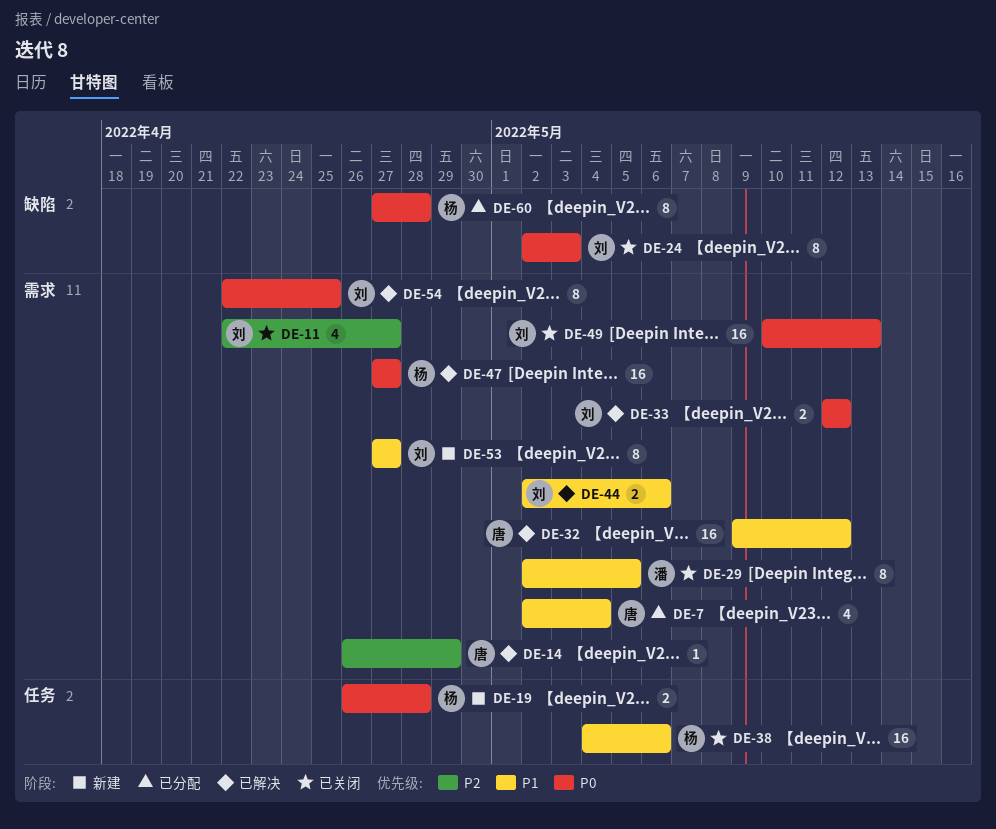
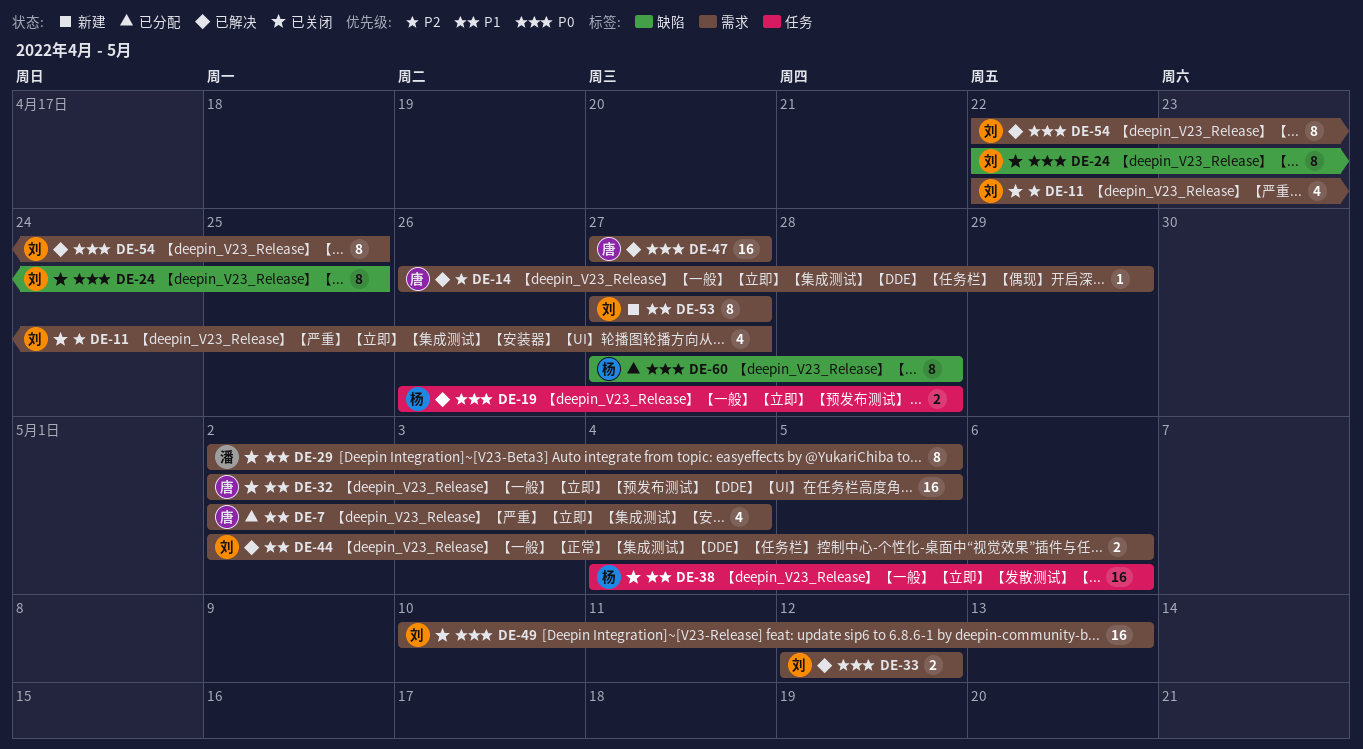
DE-19, status: 新建 -> 已解决
DE-24, start: May 2 -> Apr 22
DE-24, due: May 3 -> Apr 25
DE-32, status: 已解决 -> 已关闭
DE-32, start: May 9 -> May 2
DE-32, due: May 12 -> May 5
DE-47, owner: 杨 -> 唐

